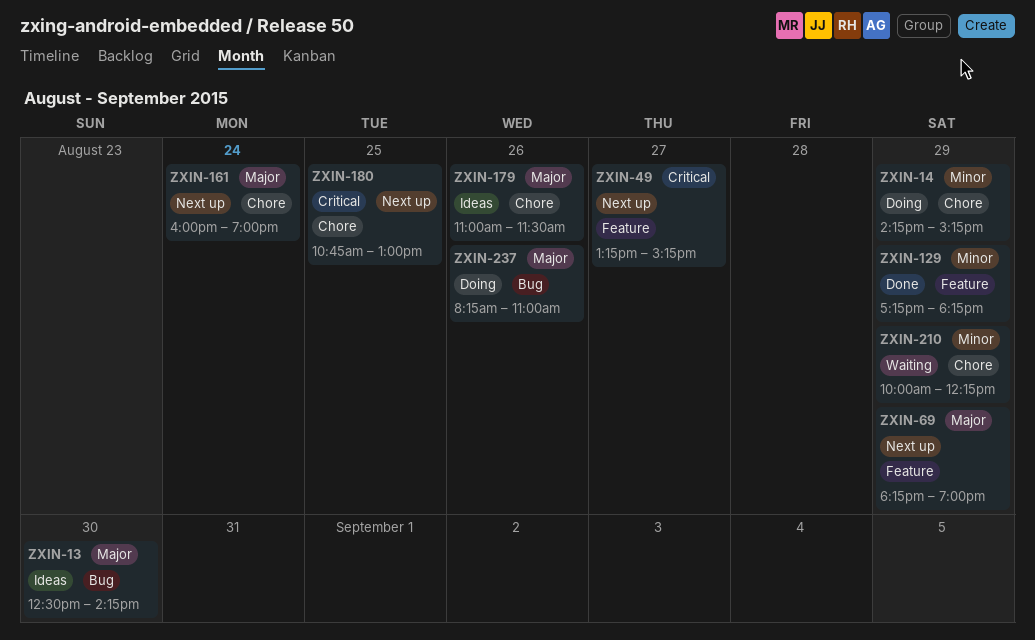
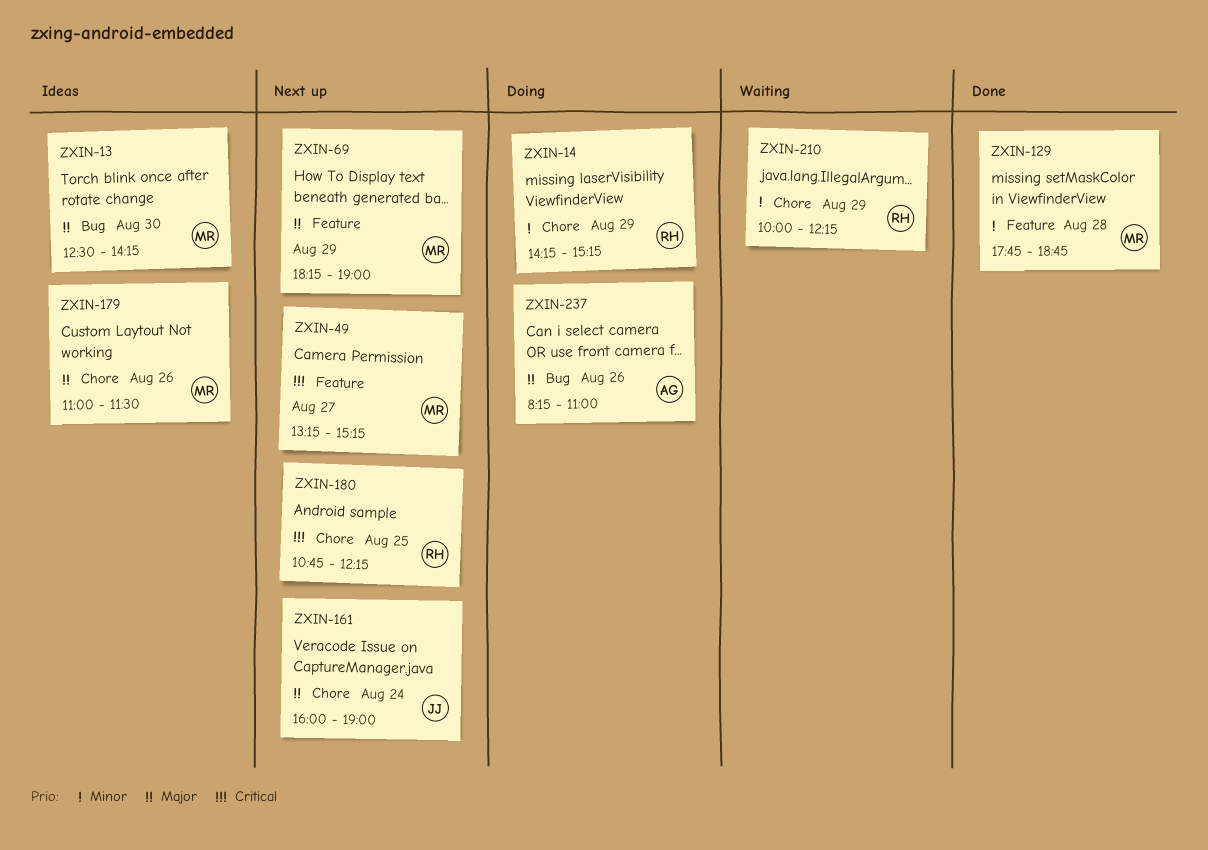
ZXIN-129, day: Aug 29 -> Aug 28
ZXIN-129, begins: 17:15 -> 17:45
ZXIN-129, ends: 18:15 -> 18:45
ZXIN-180, ends: 13:00 -> 12:15

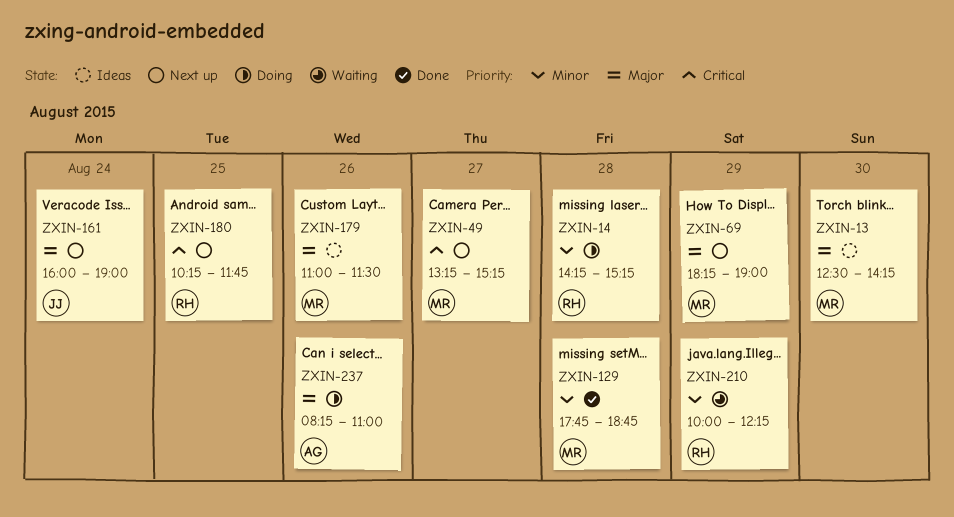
ZXIN-14, day: Aug 29 -> Aug 28
ZXIN-180, begins: 10:45 -> 10:15
ZXIN-180, ends: 12:15 -> 11:45

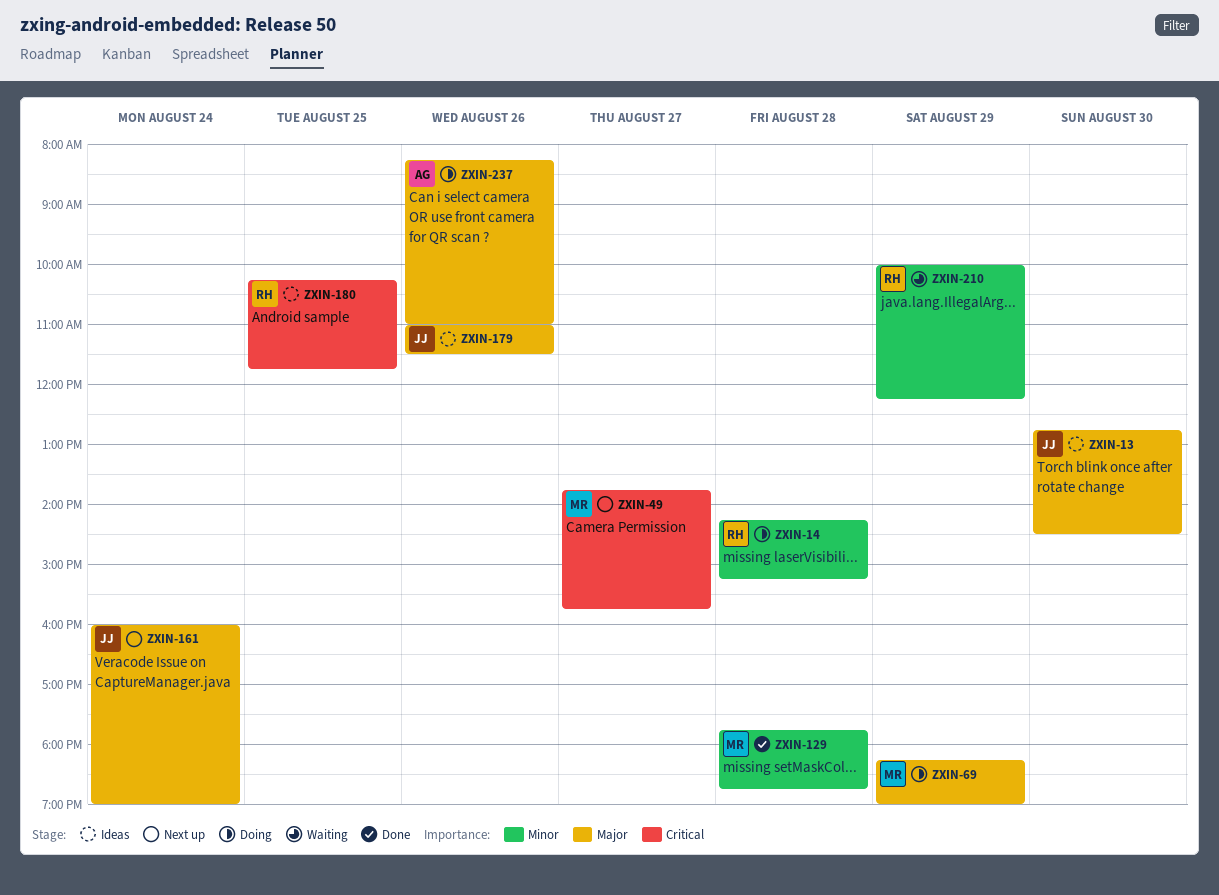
ZXIN-13, owner: MR -> JJ
ZXIN-13, begins: 12:30 -> 12:45
ZXIN-13, ends: 14:15 -> 14:30
ZXIN-49, begins: 13:15 -> 13:45
ZXIN-49, ends: 15:15 -> 15:45
ZXIN-69, status: Next up -> Doing
ZXIN-179, owner: MR -> JJ
ZXIN-180, status: Next up -> Ideas

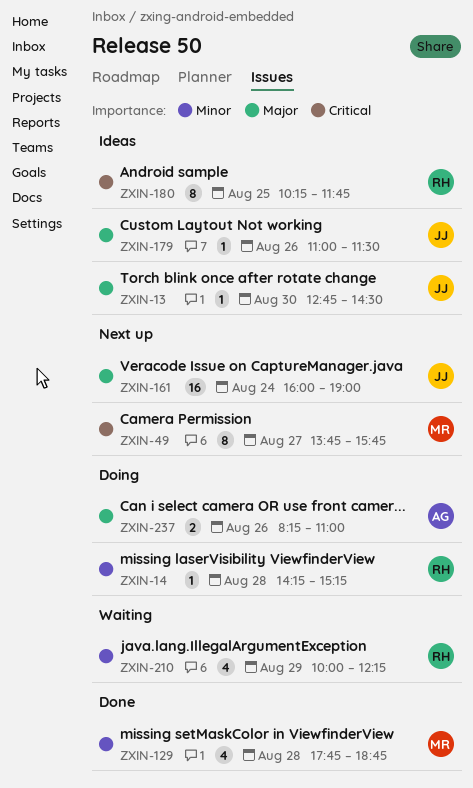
ZXIN-69: present -> none

